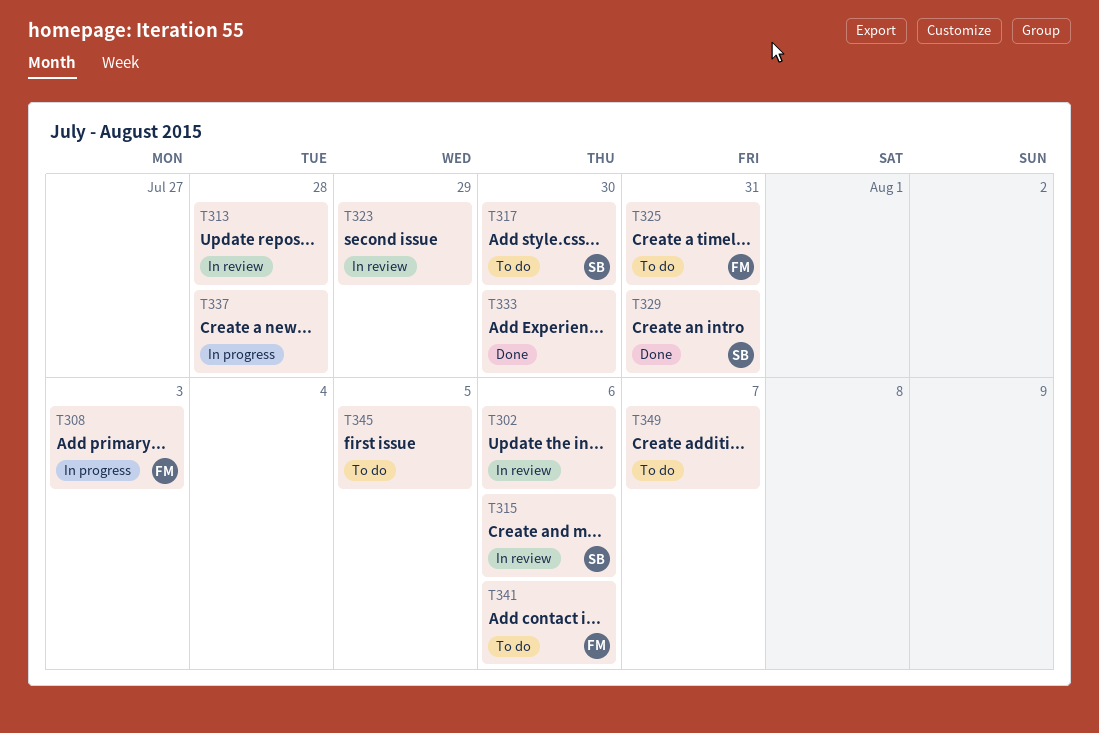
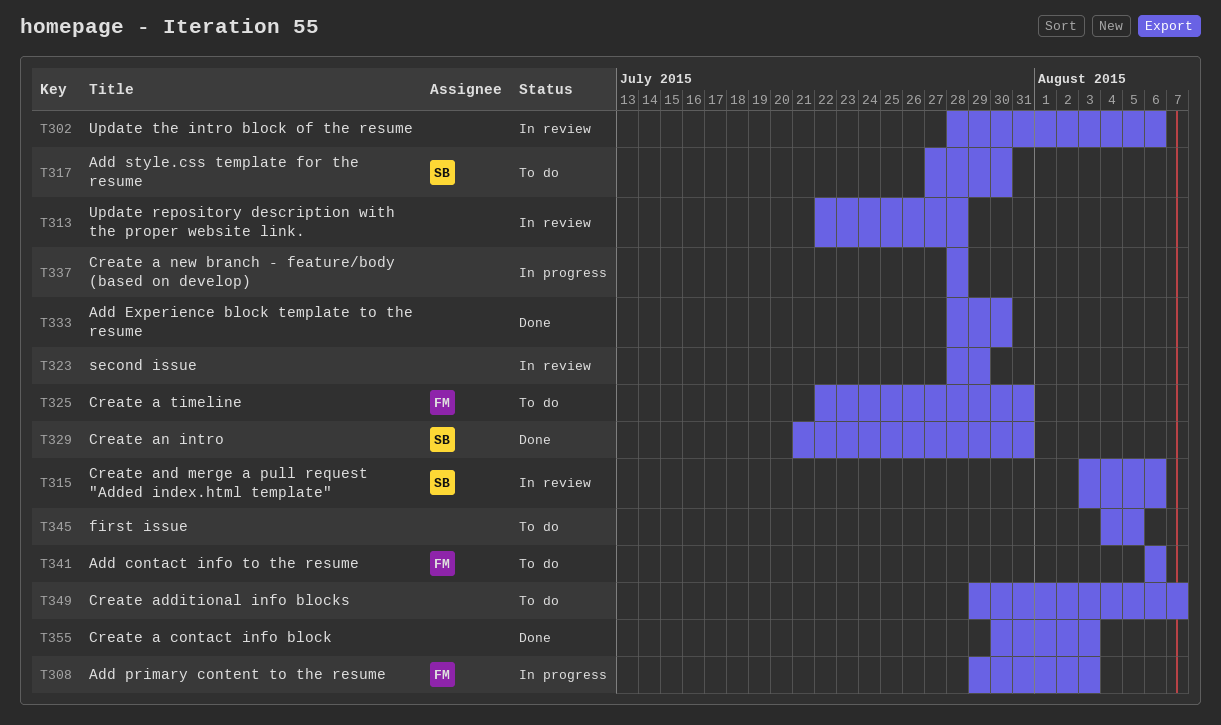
T355: none -> present

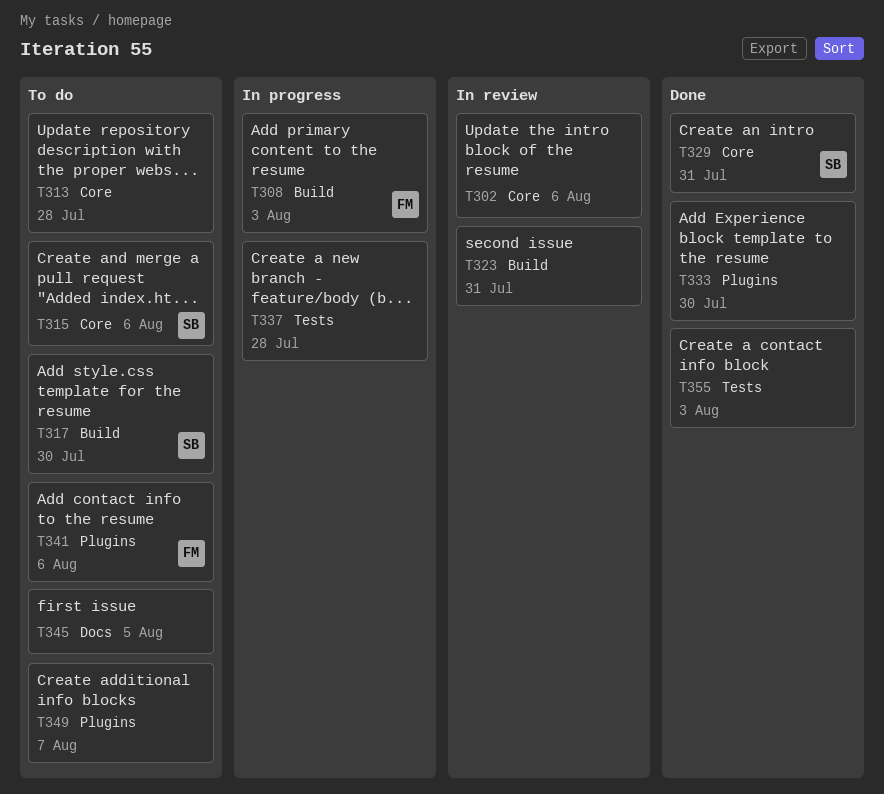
T313, status: In review -> To do
T315, status: In review -> To do
T323, due: Jul 29 -> Jul 31
T325: present -> none

